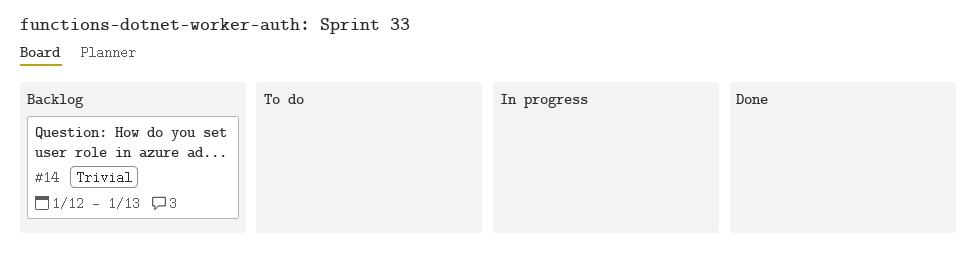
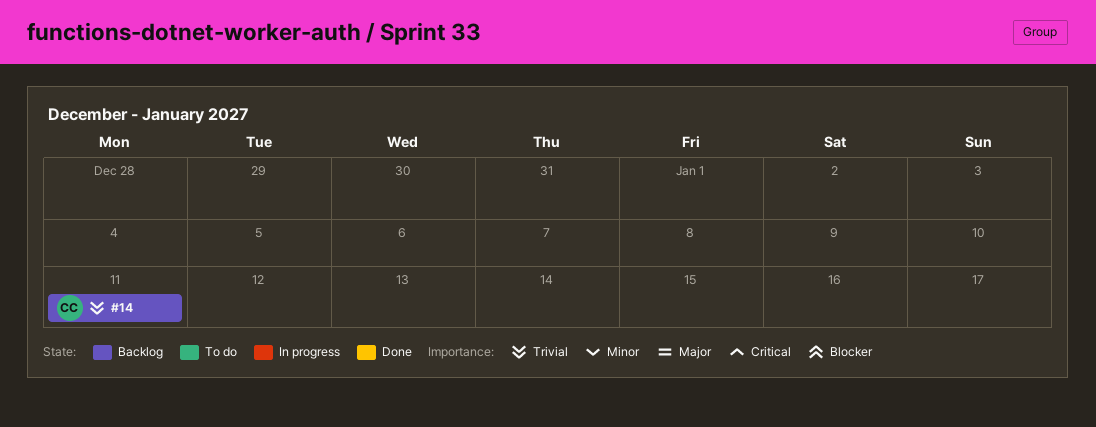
#14, start: Jan 12 -> Jan 11
#14, due: Jan 13 -> Jan 11

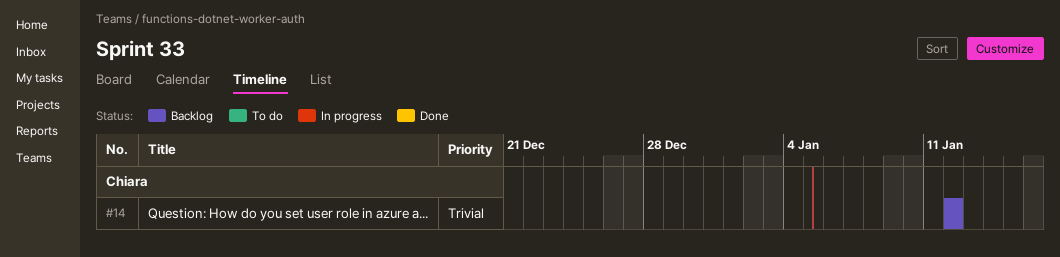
#14, start: Jan 11 -> Jan 12
#14, due: Jan 11 -> Jan 12

